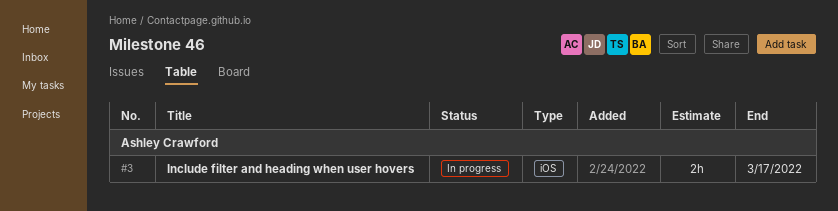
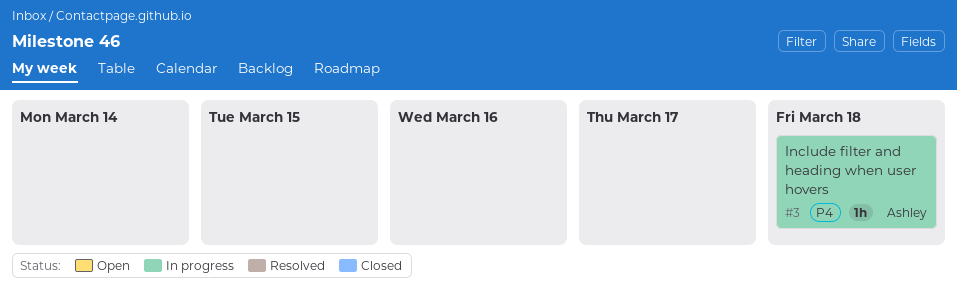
#3, estimate: 2h -> 1h
#3, due: Mar 17 -> Mar 18

